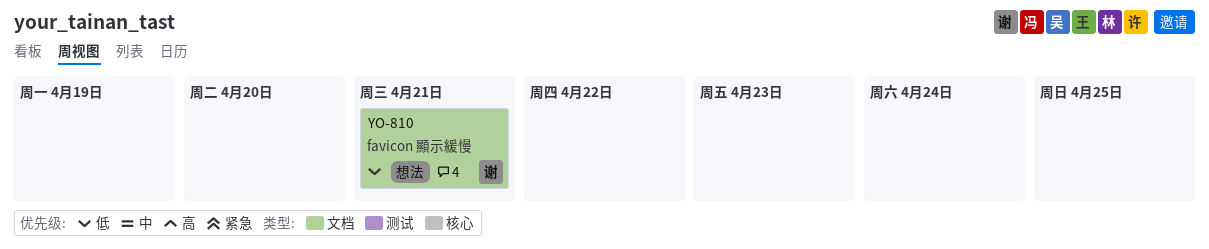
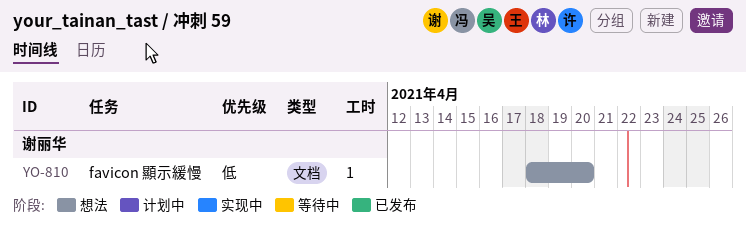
YO-810, due: Apr 21 -> Apr 20

